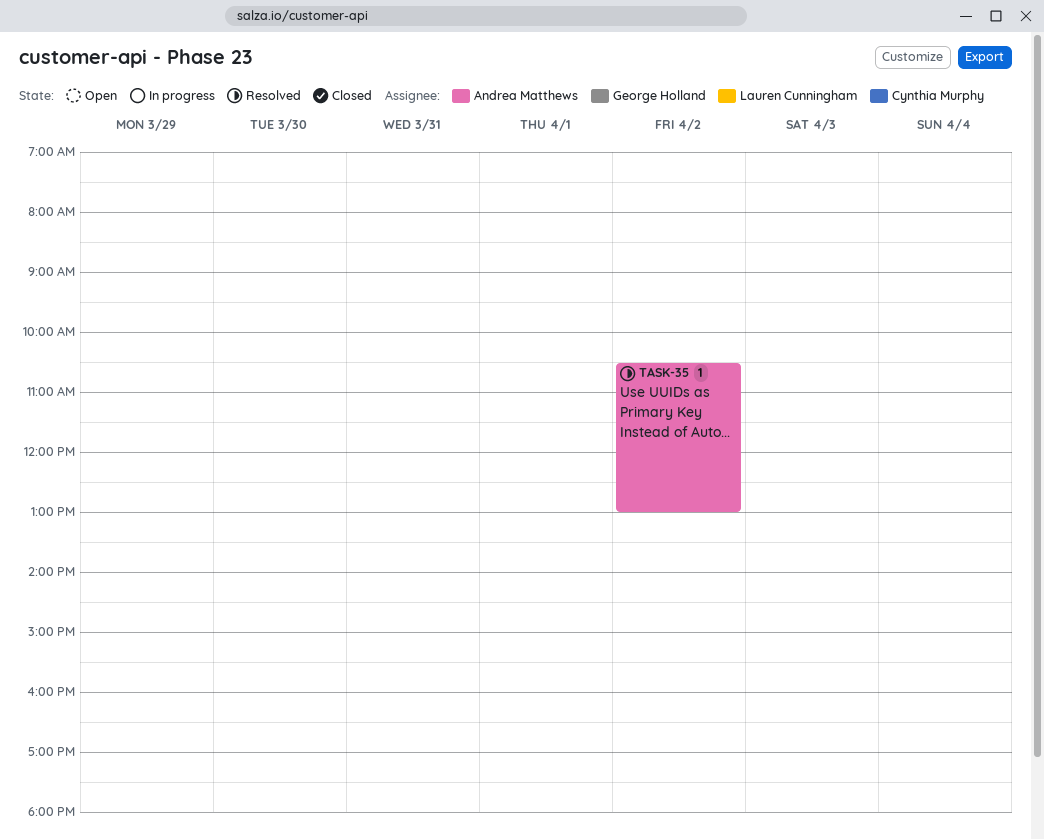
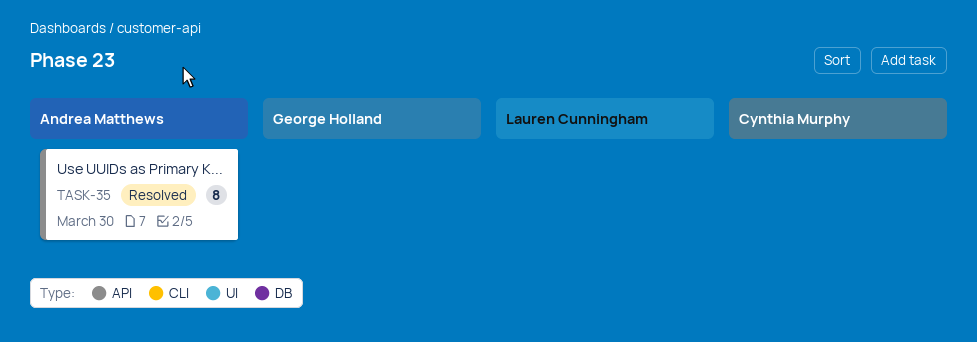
TASK-35, estimate: 1 -> 8
TASK-35, day: Apr 2 -> Mar 30

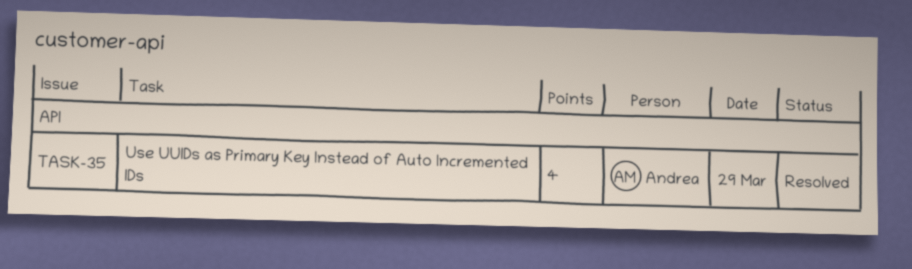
TASK-35, estimate: 8 -> 4
TASK-35, day: Mar 30 -> Mar 29

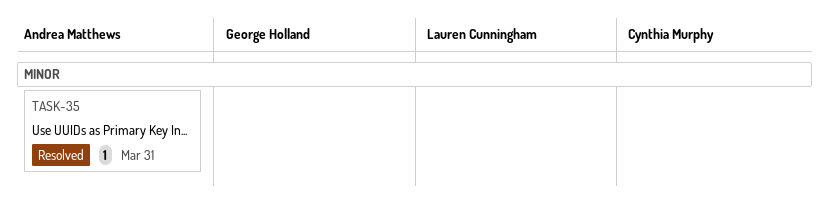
TASK-35, estimate: 4 -> 1
TASK-35, day: Mar 29 -> Mar 31

